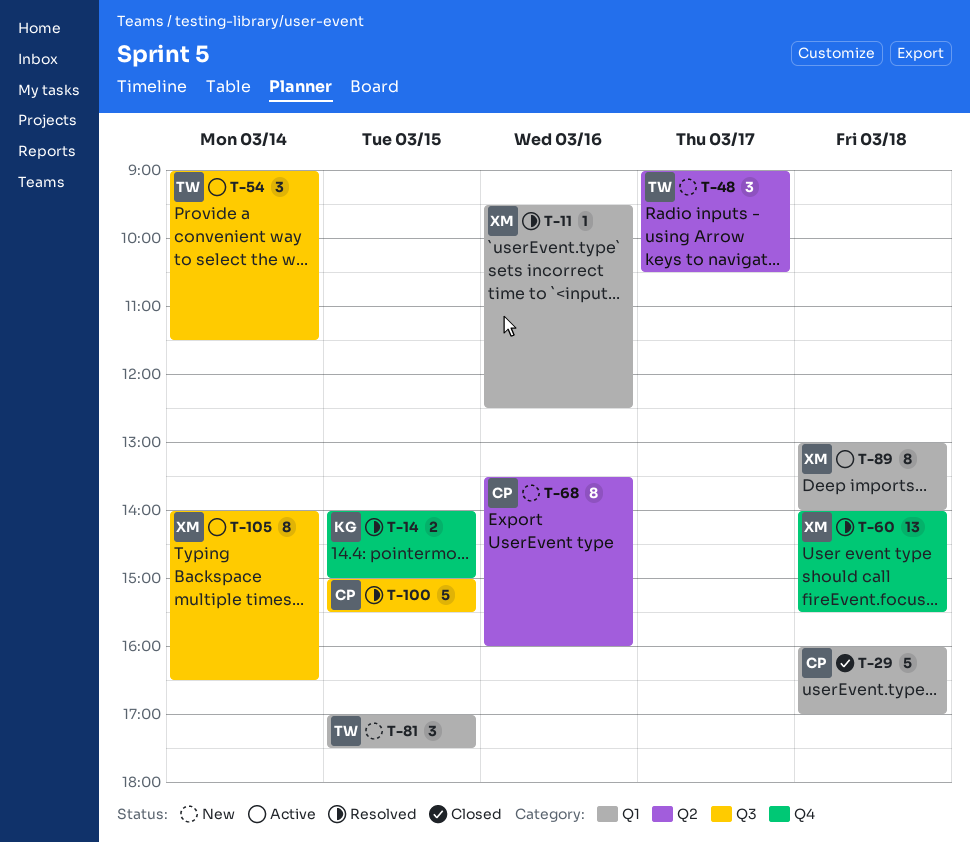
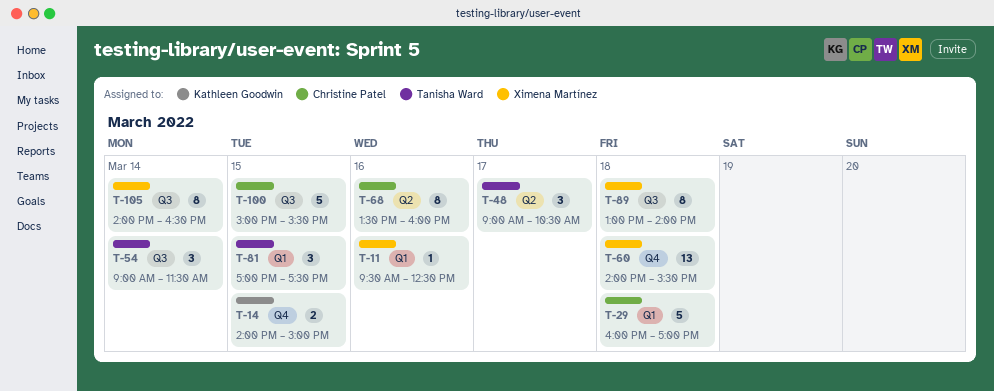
T-89, label: Q1 -> Q3

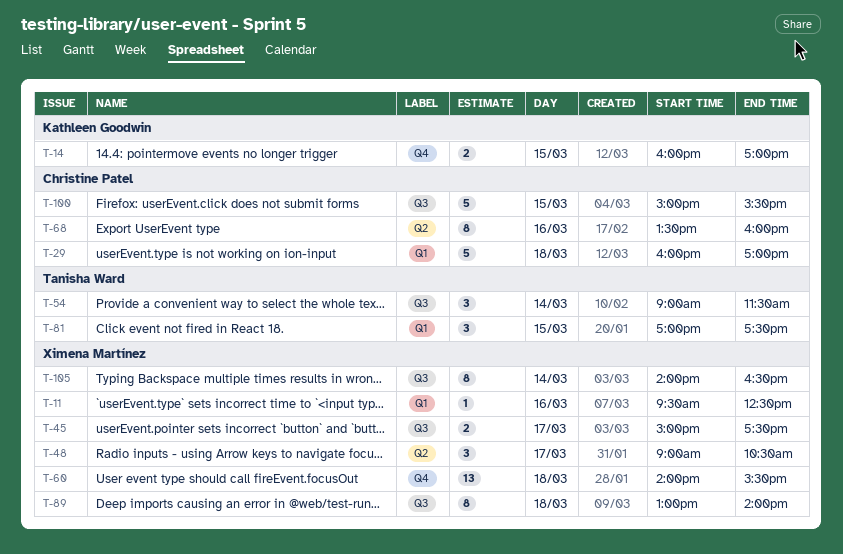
T-14, begins: 14:00 -> 16:00
T-14, ends: 15:00 -> 17:00
T-45: none -> present
T-48, owner: Tanisha Ward -> Ximena Martínez

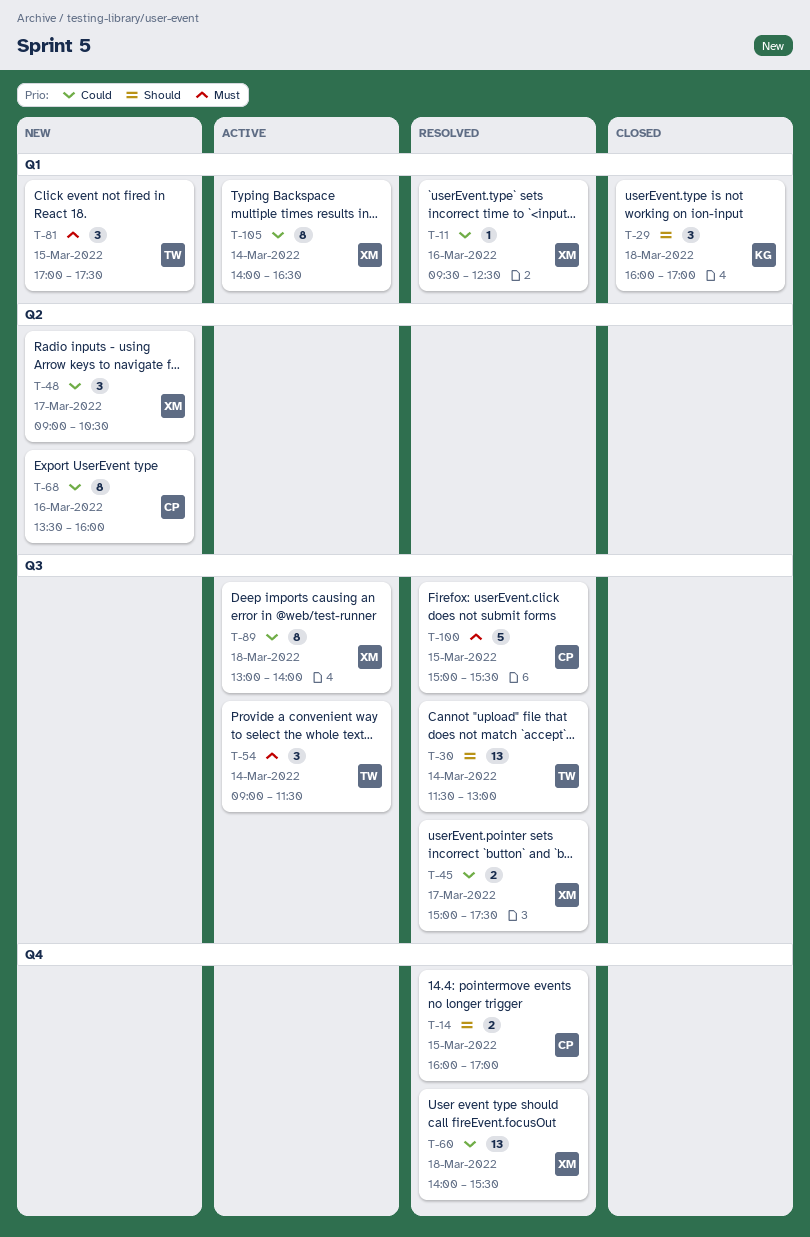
T-14, owner: Kathleen Goodwin -> Christine Patel
T-29, owner: Christine Patel -> Kathleen Goodwin
T-29, estimate: 5 -> 3
T-30: none -> present
T-105, label: Q3 -> Q1

